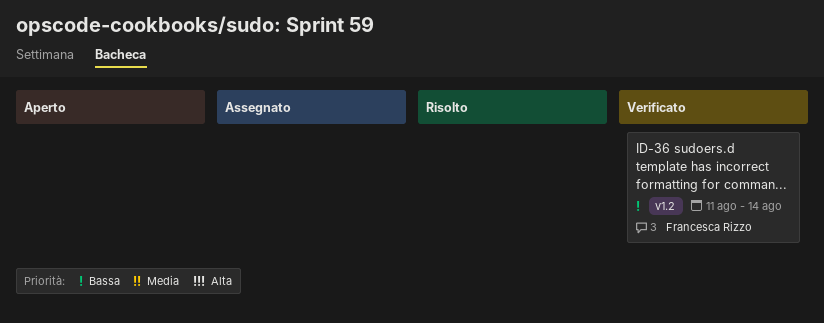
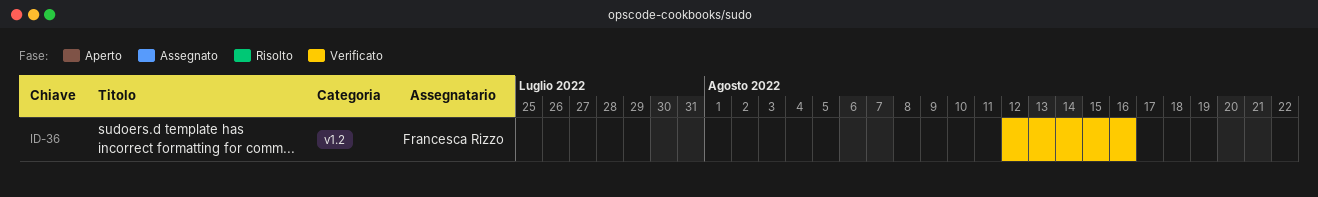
ID-36, start: Aug 11 -> Aug 12
ID-36, due: Aug 14 -> Aug 16

